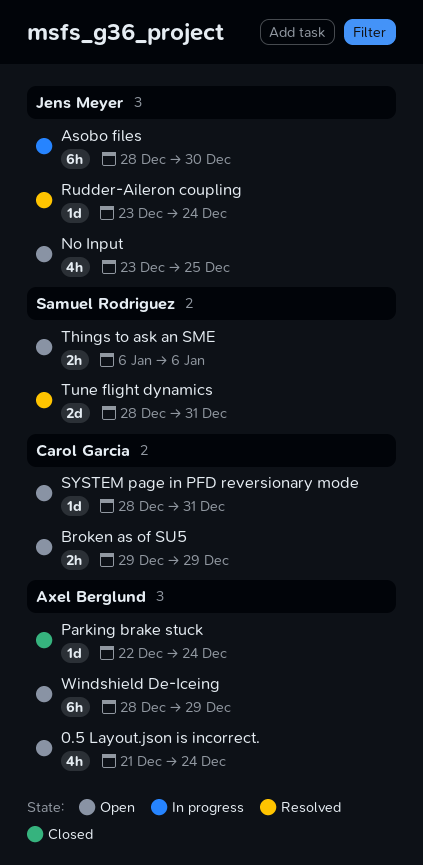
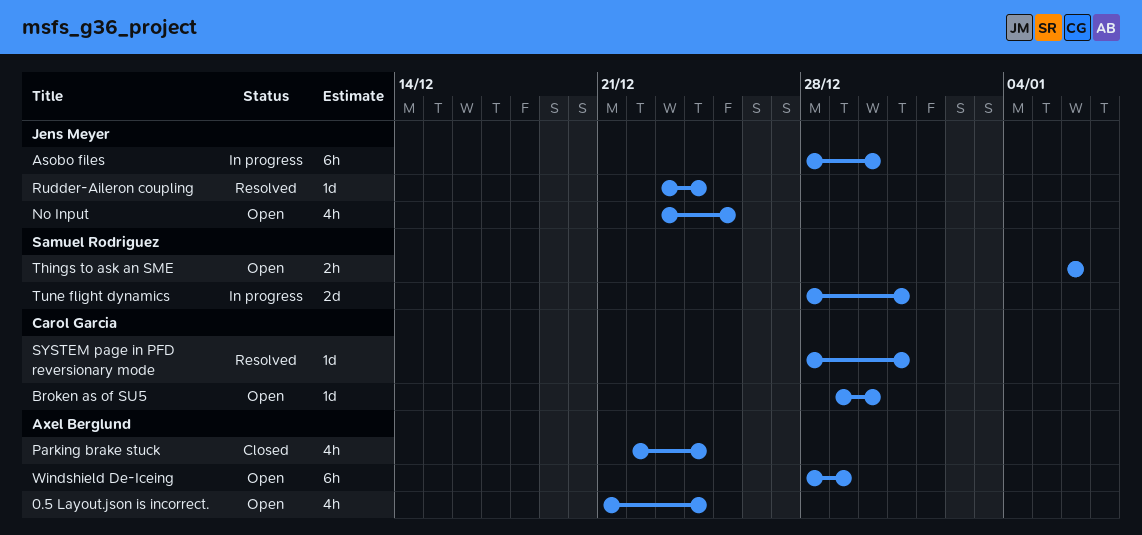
Broken as of SU5, estimate: 2h -> 1d
Broken as of SU5, due: Dec 29 -> Dec 30
Parking brake stuck, estimate: 1d -> 4h
SYSTEM page in PFD reversionary mode, status: Open -> Resolved
Tune flight dynamics, status: Resolved -> In progress

